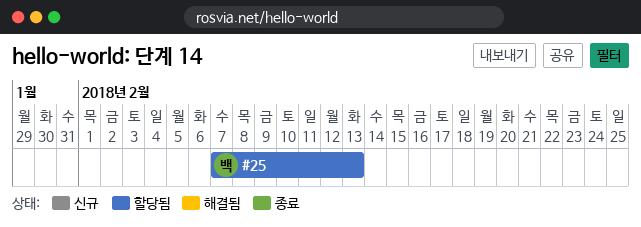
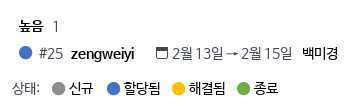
#25, start: Feb 7 -> Feb 13
#25, due: Feb 13 -> Feb 15

